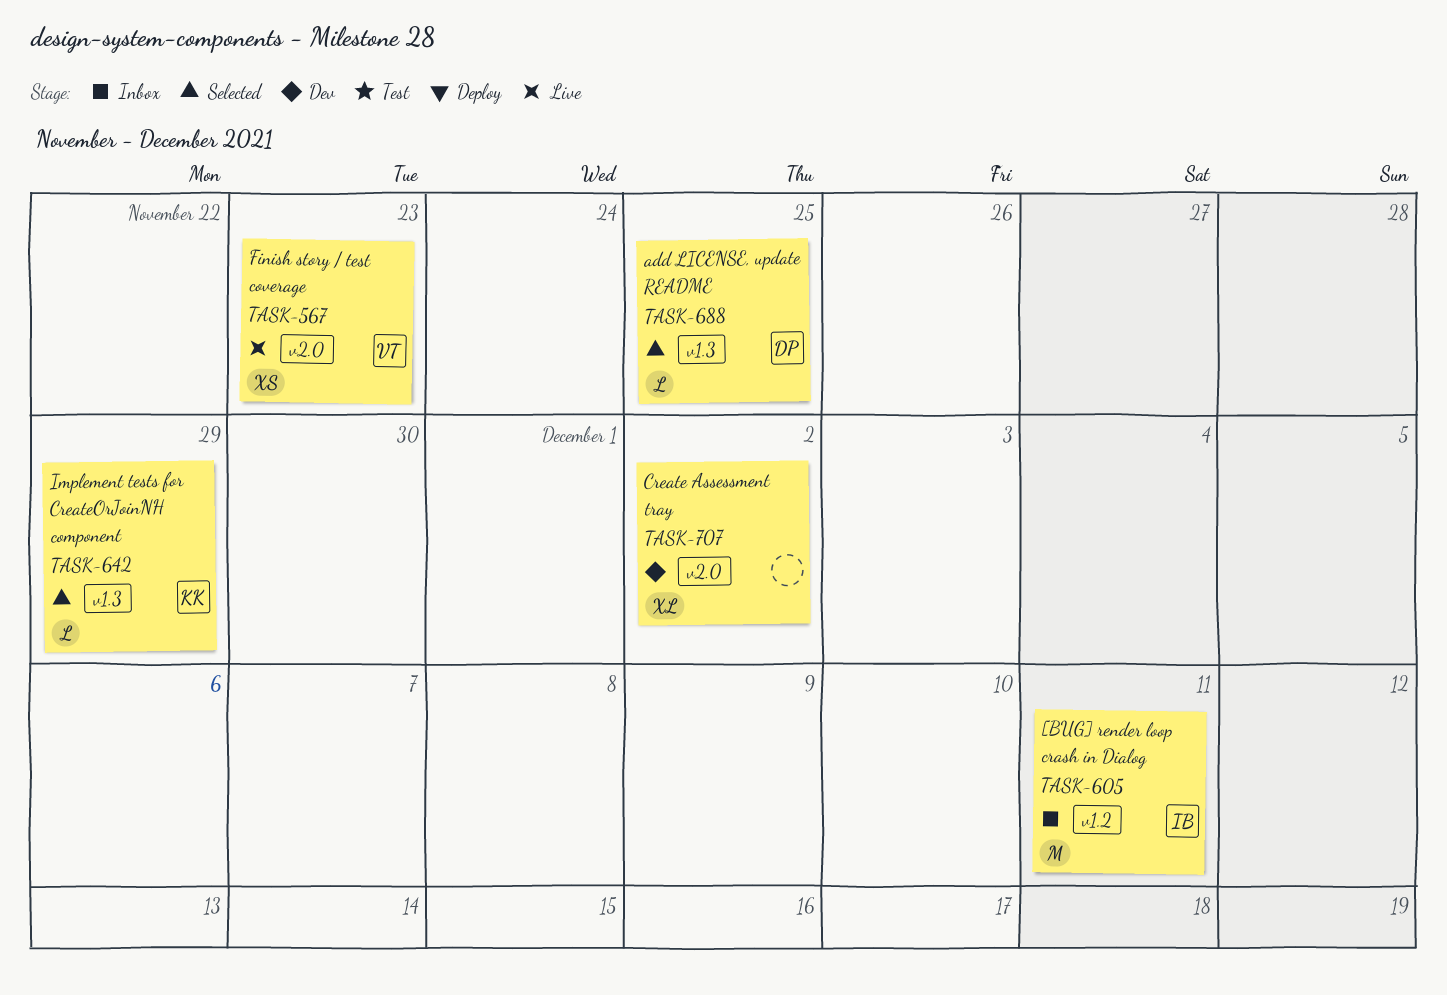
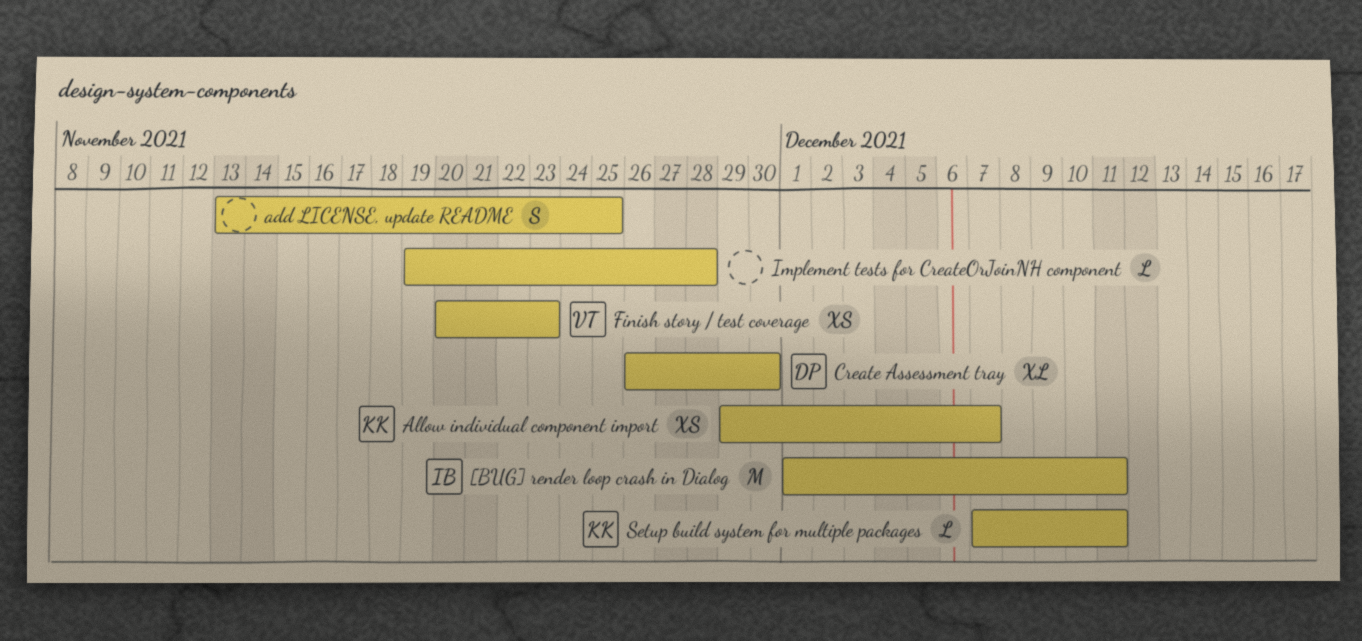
add LICENSE, update README, owner: DP -> none
add LICENSE, update README, estimate: L -> S
Allow individual component import: none -> present
Create Assessment tray, owner: none -> DP
Create Assessment tray, due: Dec 2 -> Nov 30
Implement tests for CreateOrJoinNH component, owner: KK -> none
Implement tests for CreateOrJoinNH component, due: Nov 29 -> Nov 28
Setup build system for multiple packages: none -> present

